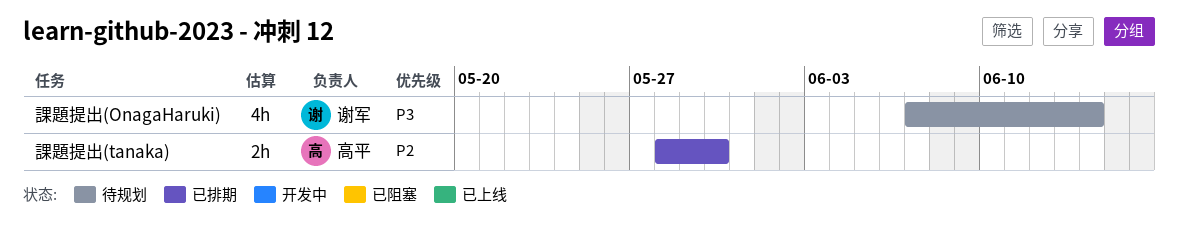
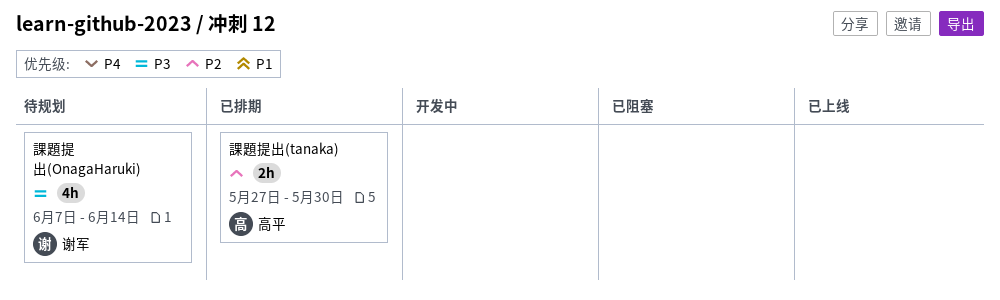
課題提出(tanaka), start: May 28 -> May 27

